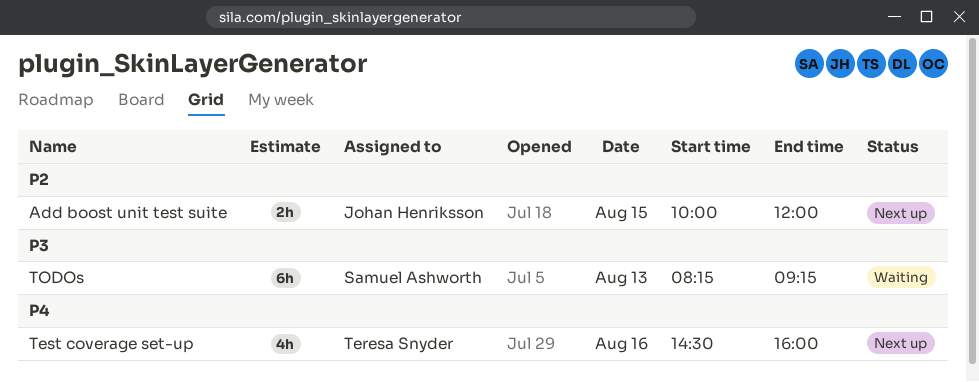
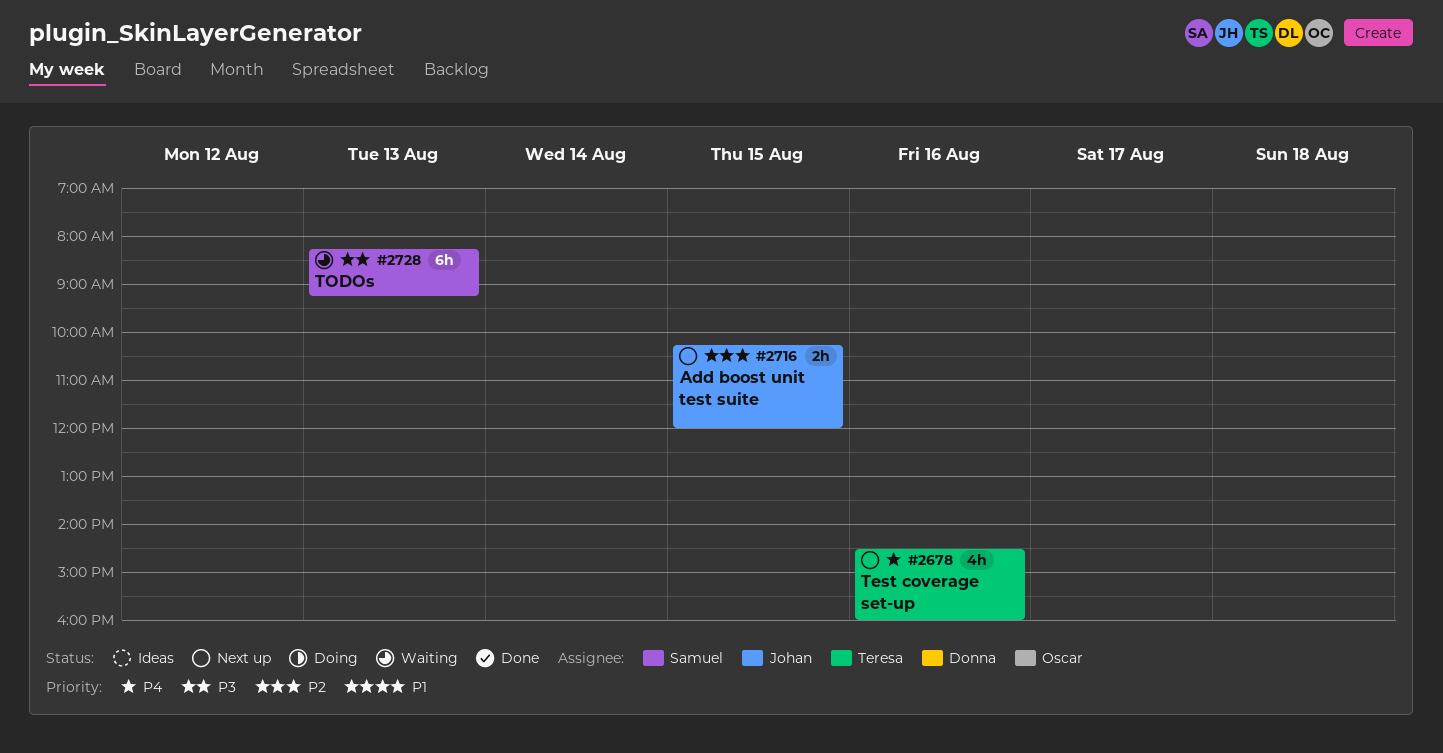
Add boost unit test suite, begins: 10:00 -> 10:15

